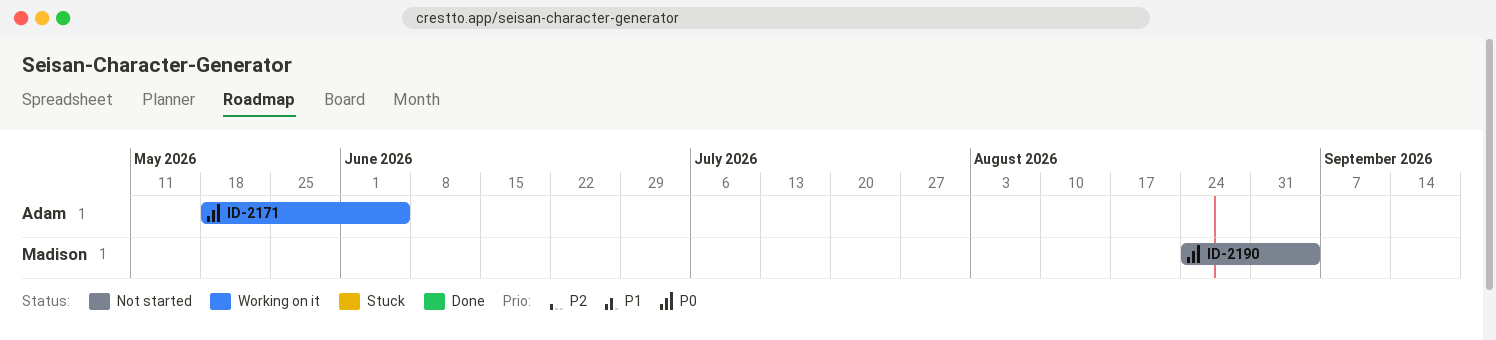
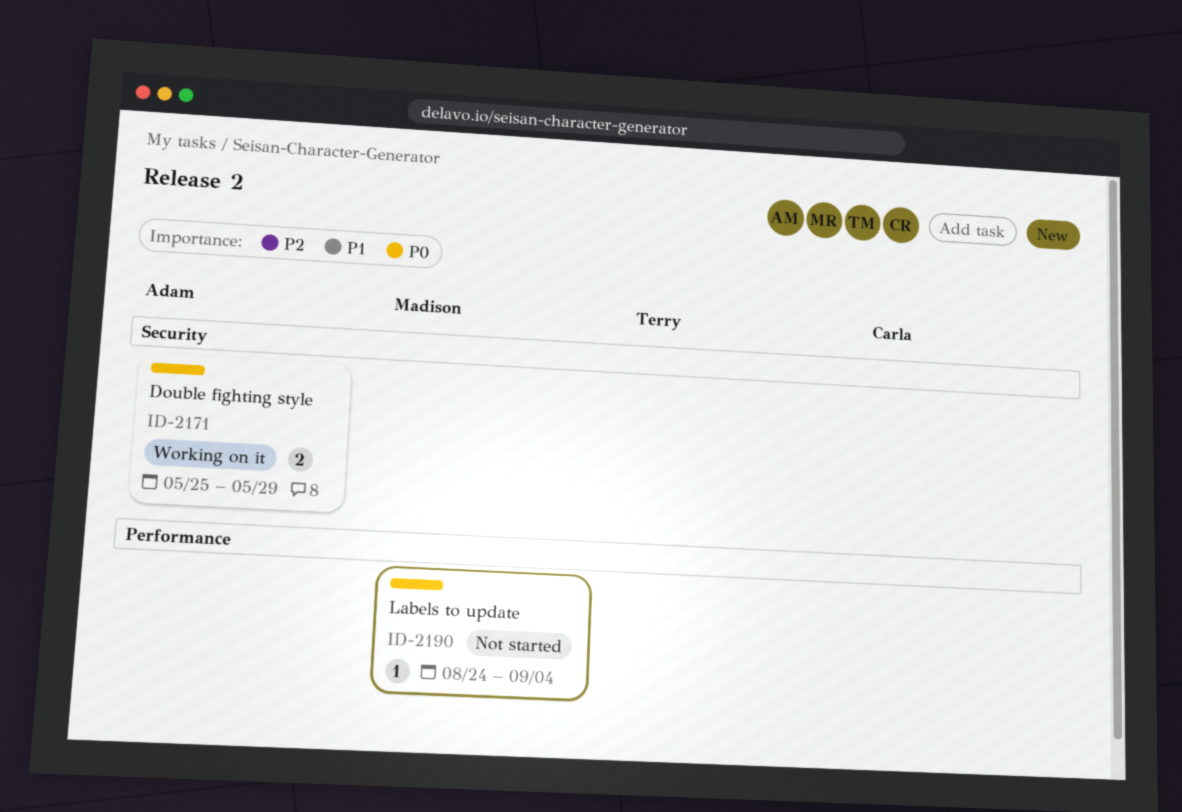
ID-2171, start: May 18 -> May 25
ID-2171, due: Jun 5 -> May 29

